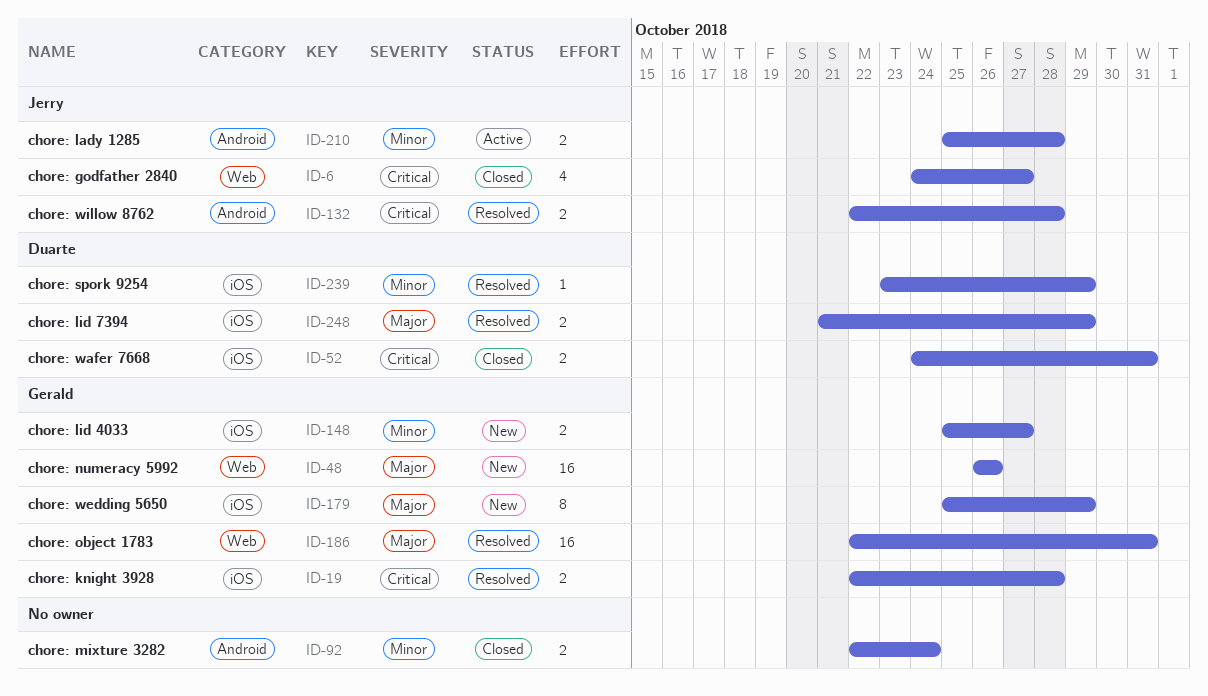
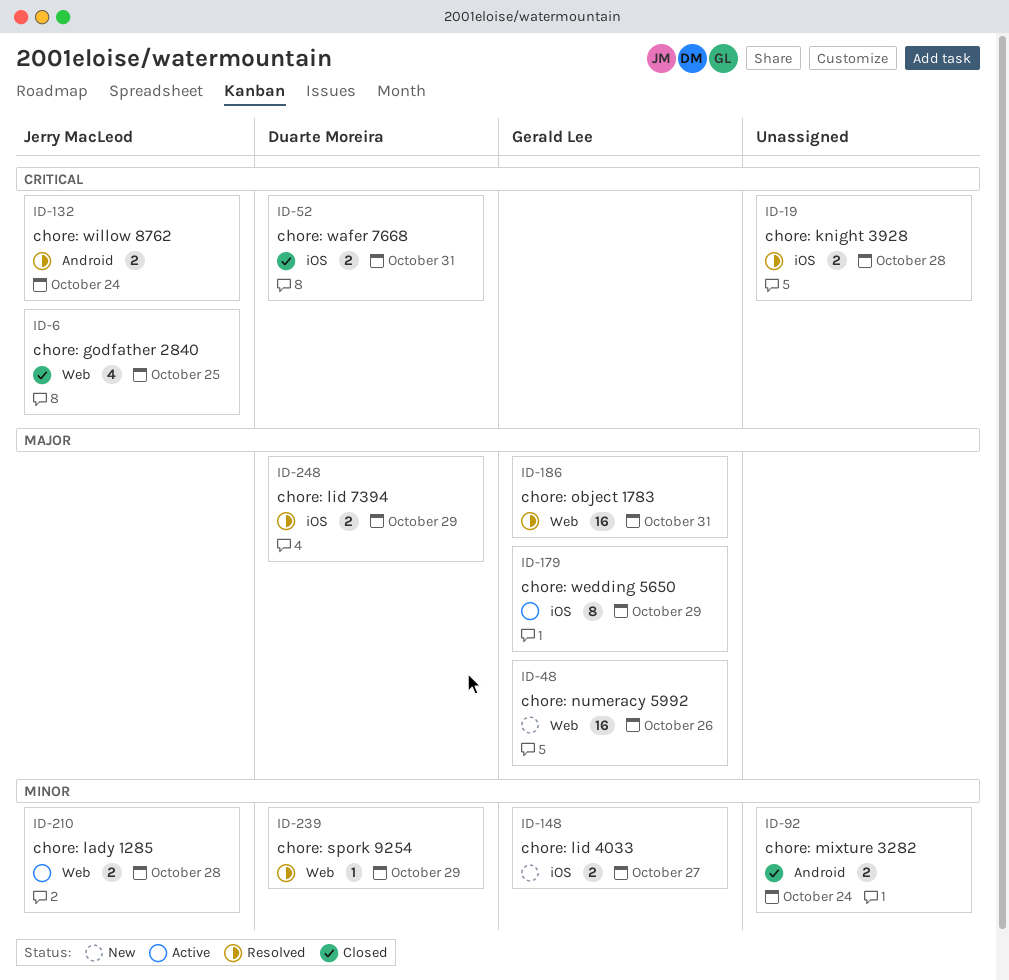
ID-6, due: Oct 27 -> Oct 25
ID-19, owner: Gerald Lee -> none
ID-132, due: Oct 28 -> Oct 24
ID-179, status: New -> Active
ID-210, label: Android -> Web
ID-239, label: iOS -> Web

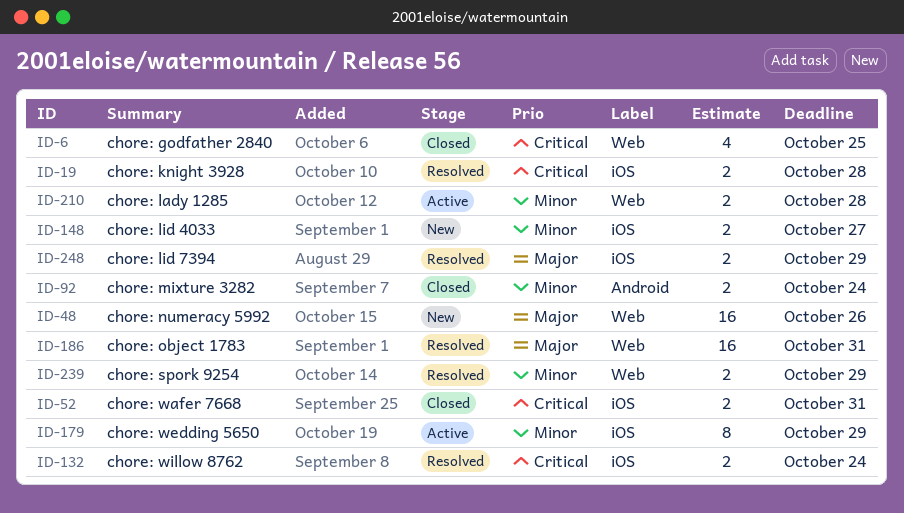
ID-132, label: Android -> iOS
ID-179, priority: Major -> Minor
ID-239, estimate: 1 -> 2

